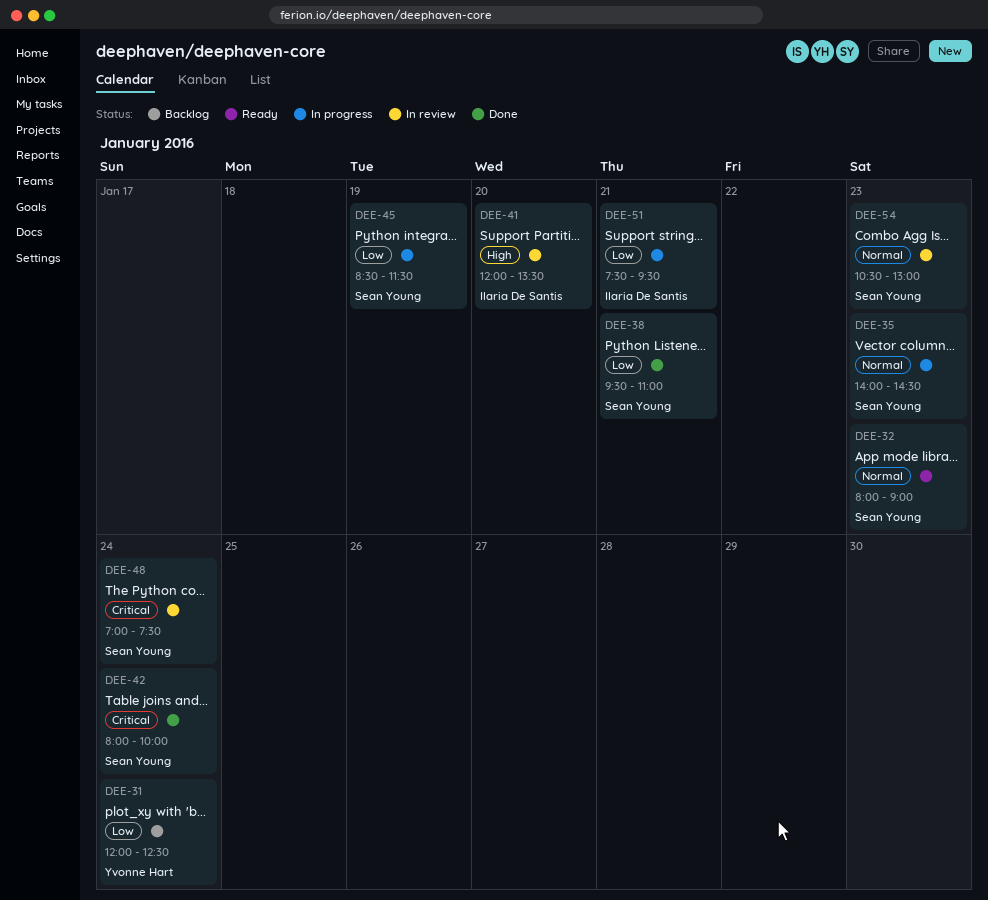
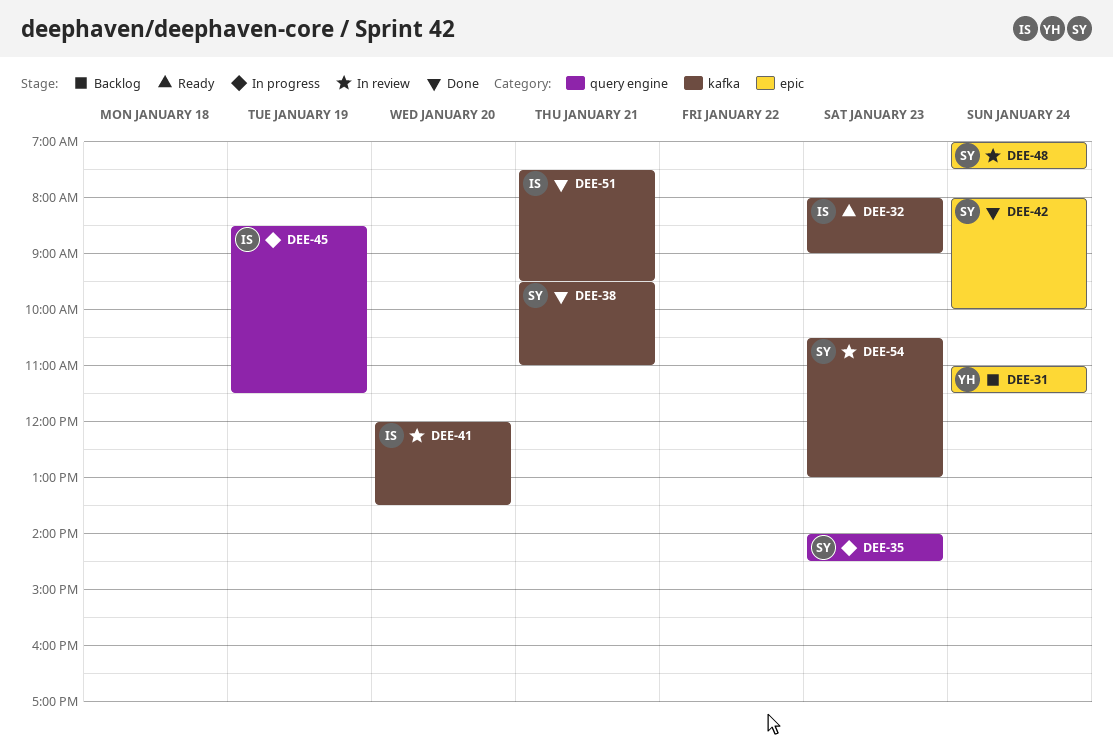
DEE-31, begins: 12:00 -> 11:00
DEE-31, ends: 12:30 -> 11:30
DEE-32, owner: Sean Young -> Ilaria De Santis
DEE-45, owner: Sean Young -> Ilaria De Santis
DEE-51, status: In progress -> Done

